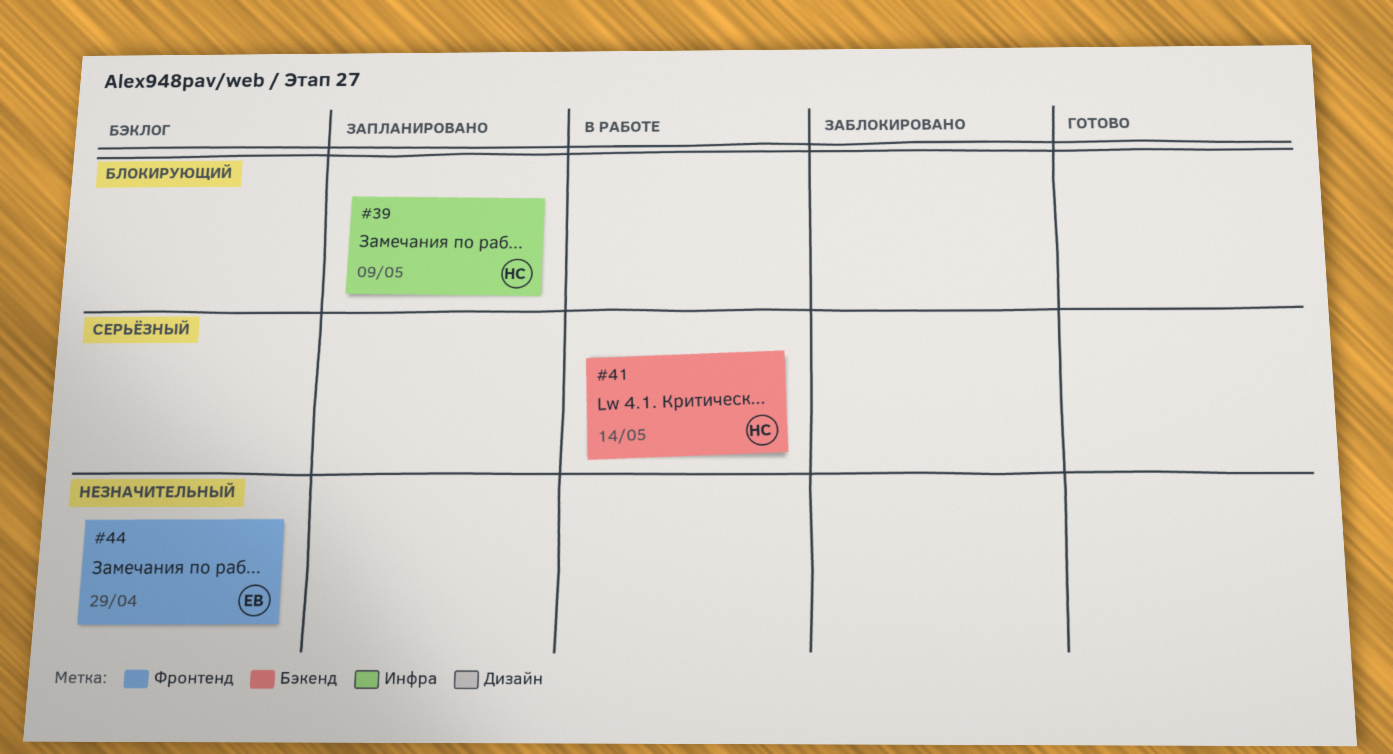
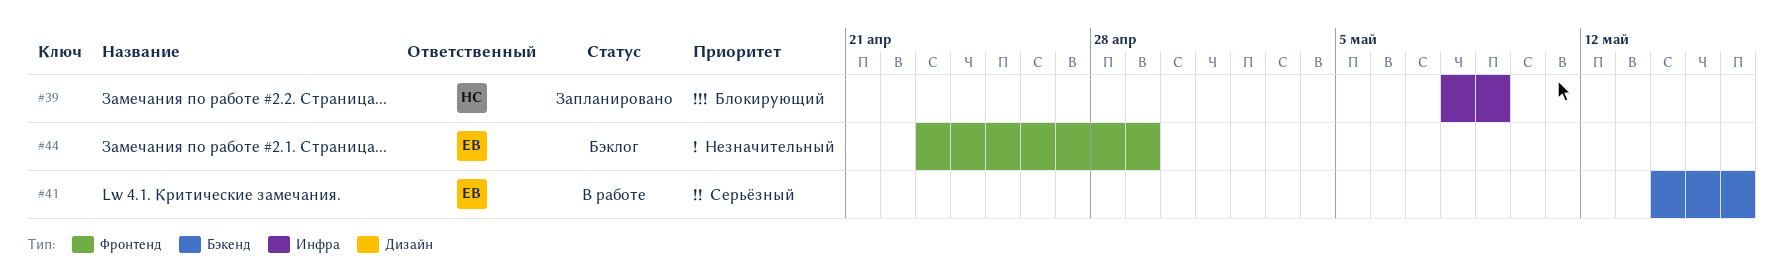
#41, owner: НС -> ЕВ
#41, due: May 14 -> May 16

